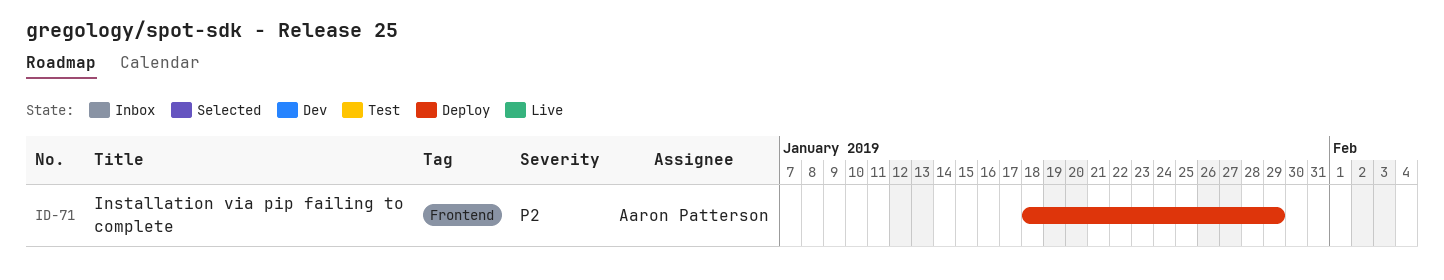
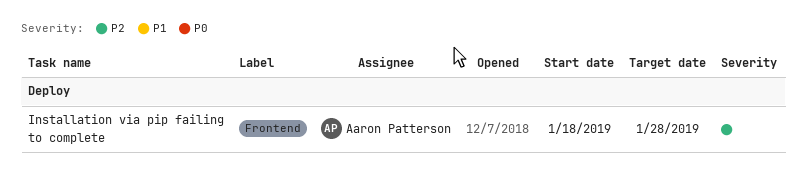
Installation via pip failing to complete, due: Jan 29 -> Jan 28

